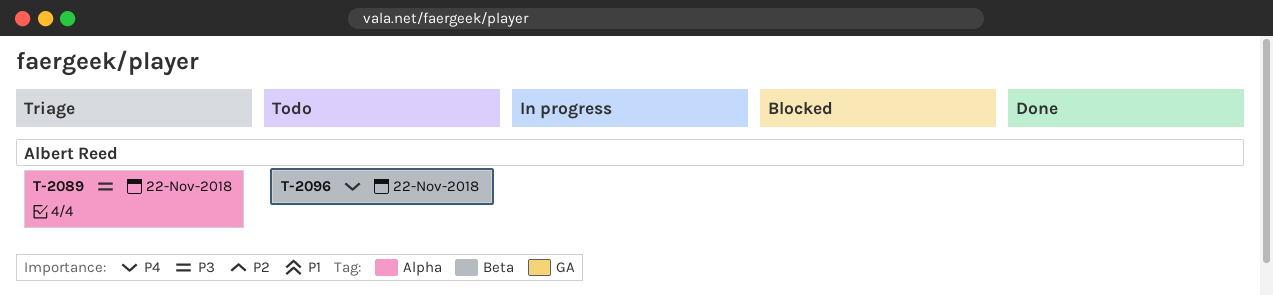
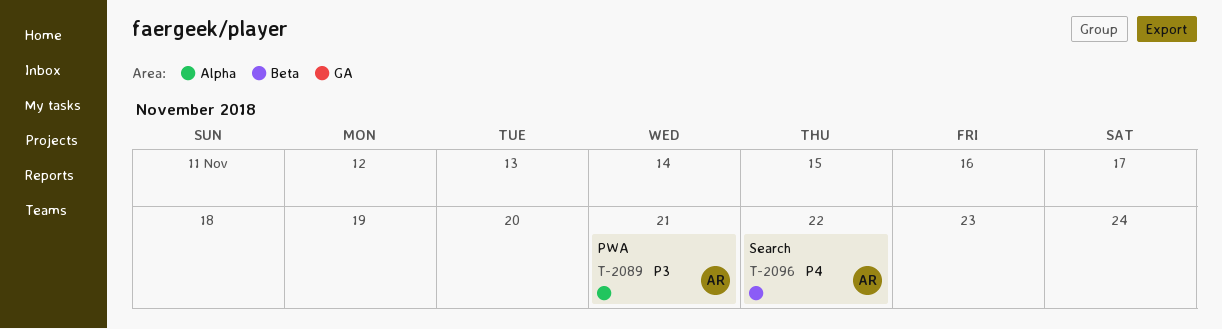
T-2089, due: Nov 22 -> Nov 21

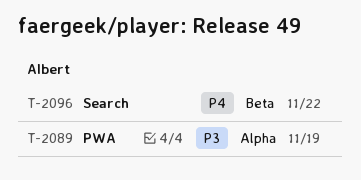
T-2089, due: Nov 21 -> Nov 19

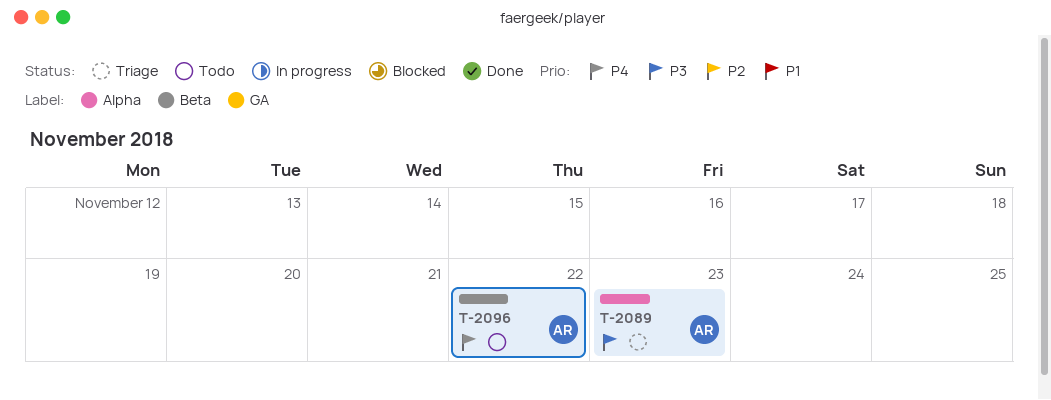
T-2089, due: Nov 19 -> Nov 23

